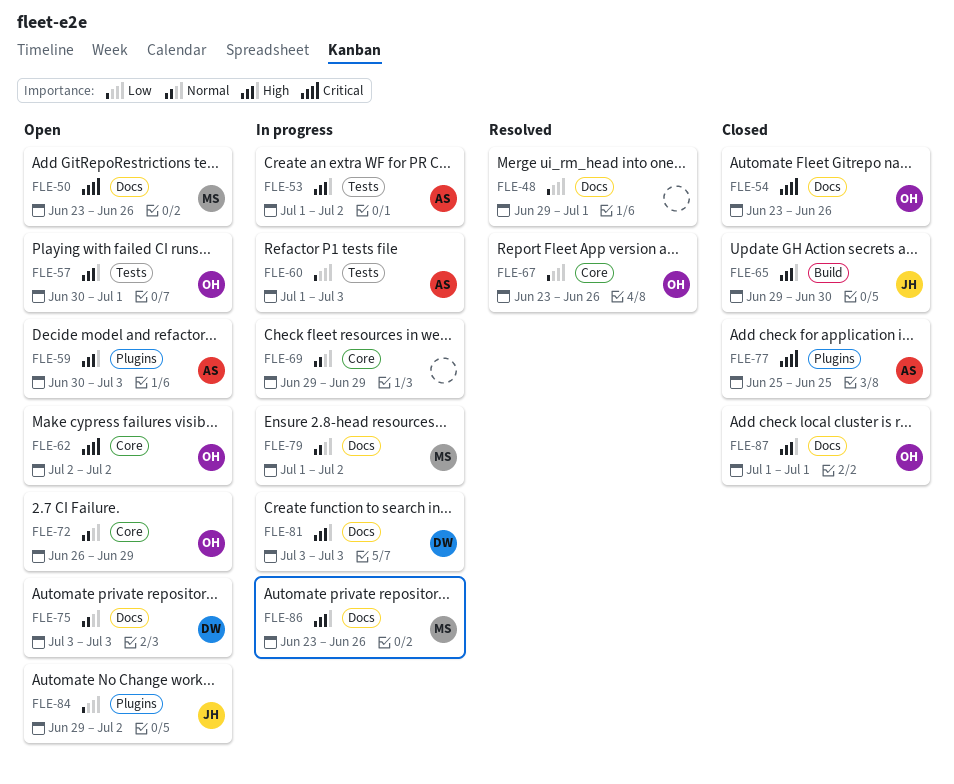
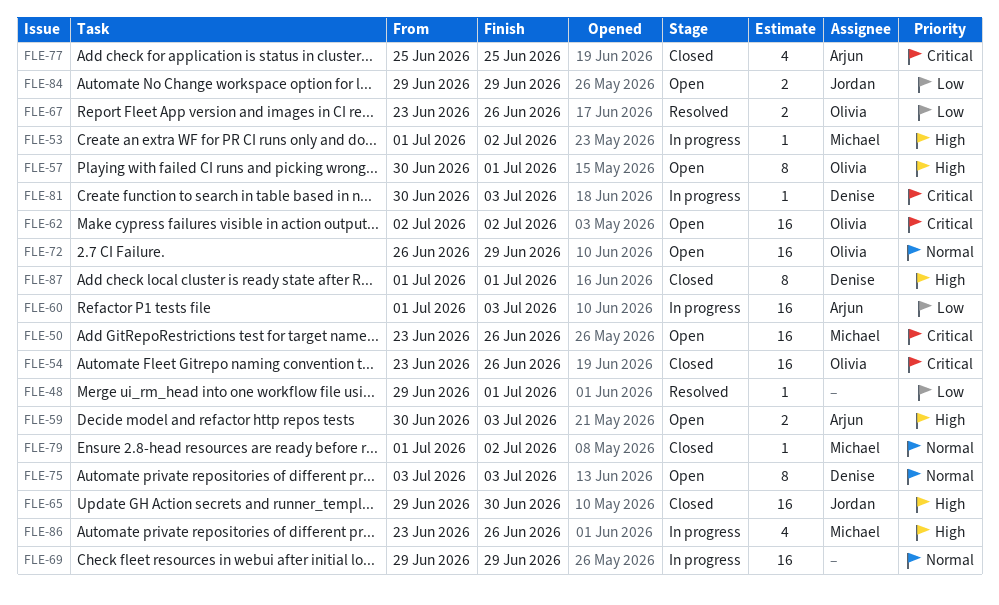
FLE-53, owner: Arjun -> Michael
FLE-79, status: In progress -> Closed
FLE-81, priority: High -> Critical
FLE-81, start: Jul 3 -> Jun 30
FLE-84, due: Jul 2 -> Jun 29
FLE-87, owner: Olivia -> Denise

